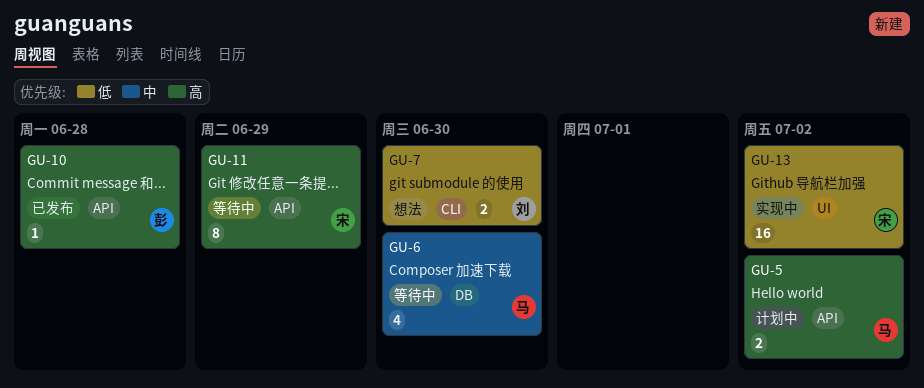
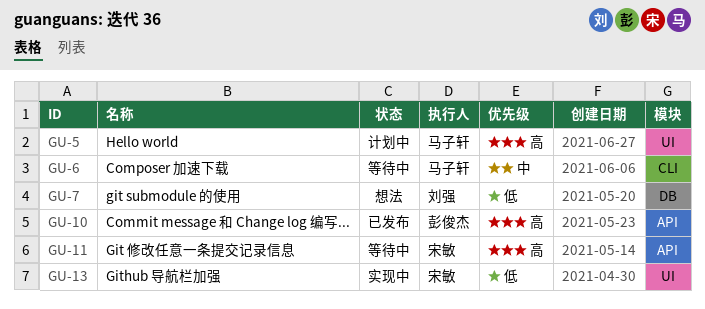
GU-5, label: API -> UI
GU-6, label: DB -> CLI
GU-7, label: CLI -> DB

